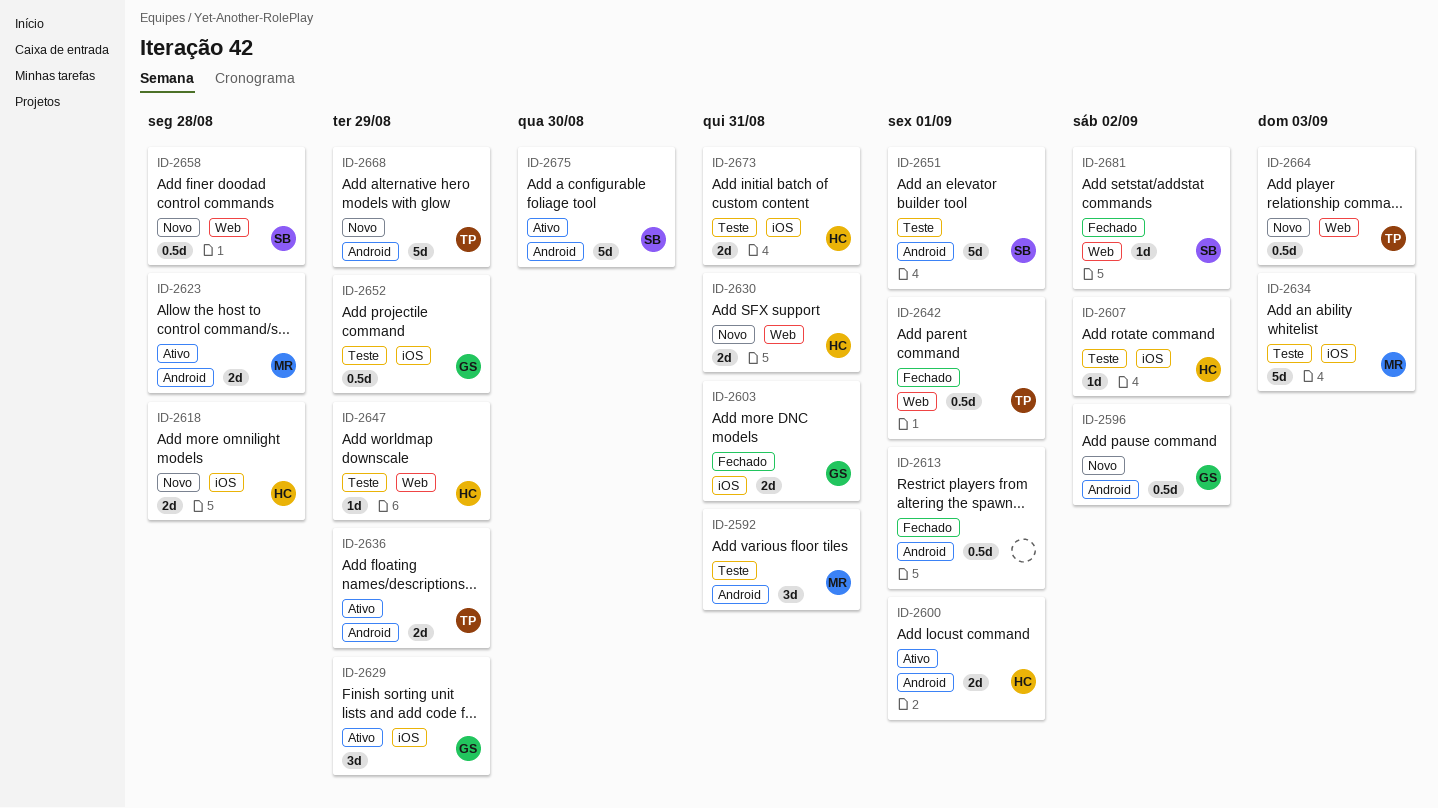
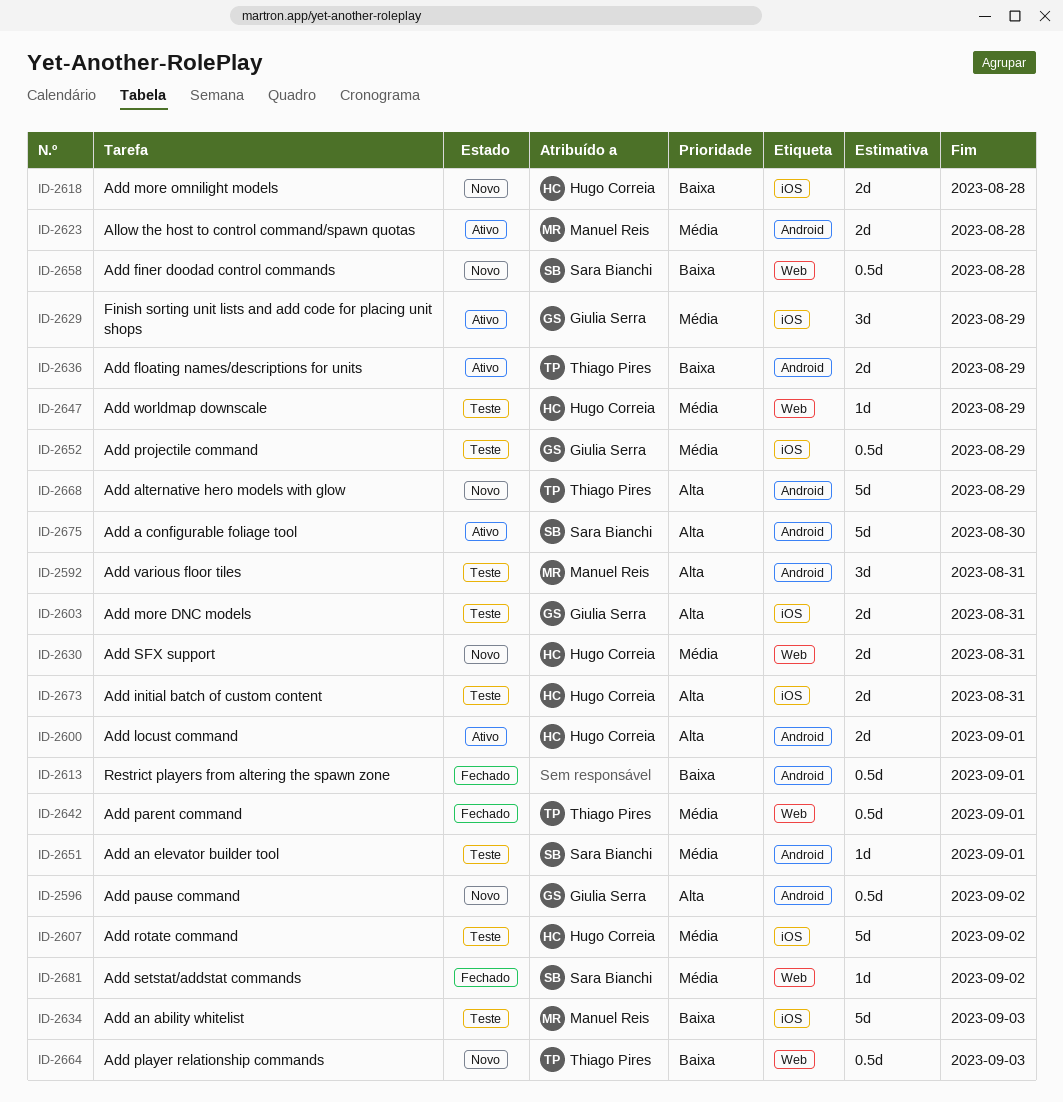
ID-2603, status: Fechado -> Teste
ID-2607, estimate: 1d -> 5d
ID-2651, estimate: 5d -> 1d

